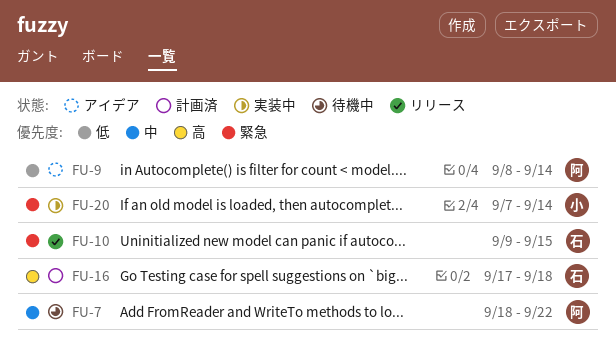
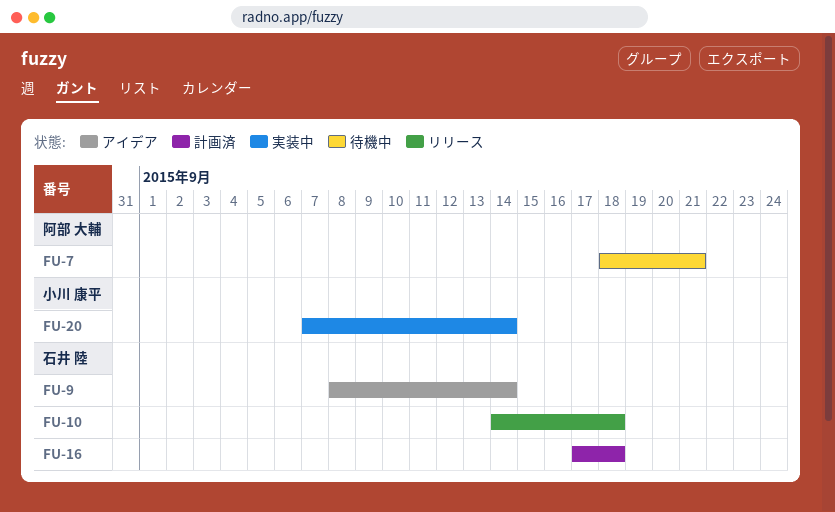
FU-7, due: Sep 22 -> Sep 21
FU-9, owner: 阿部 大輔 -> 石井 陸
FU-10, start: Sep 9 -> Sep 14
FU-10, due: Sep 15 -> Sep 18

